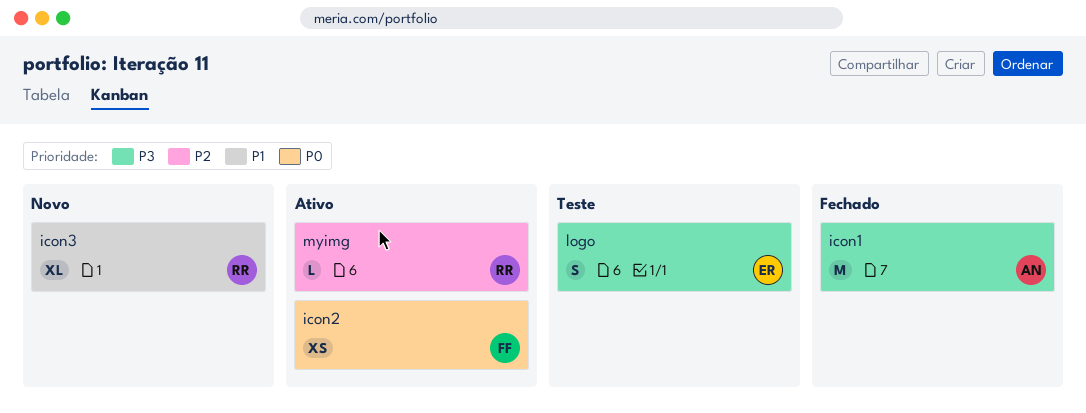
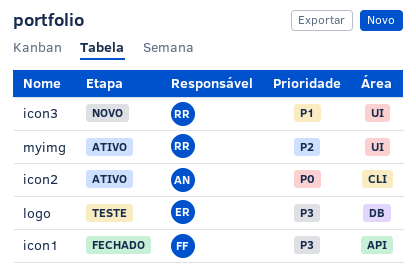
icon1, owner: AN -> FF
icon2, owner: FF -> AN

